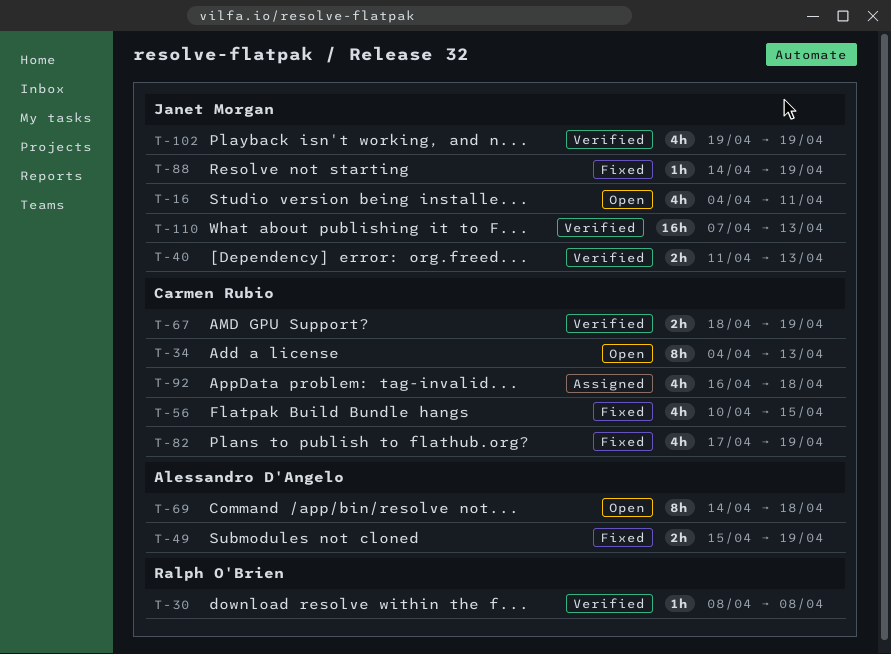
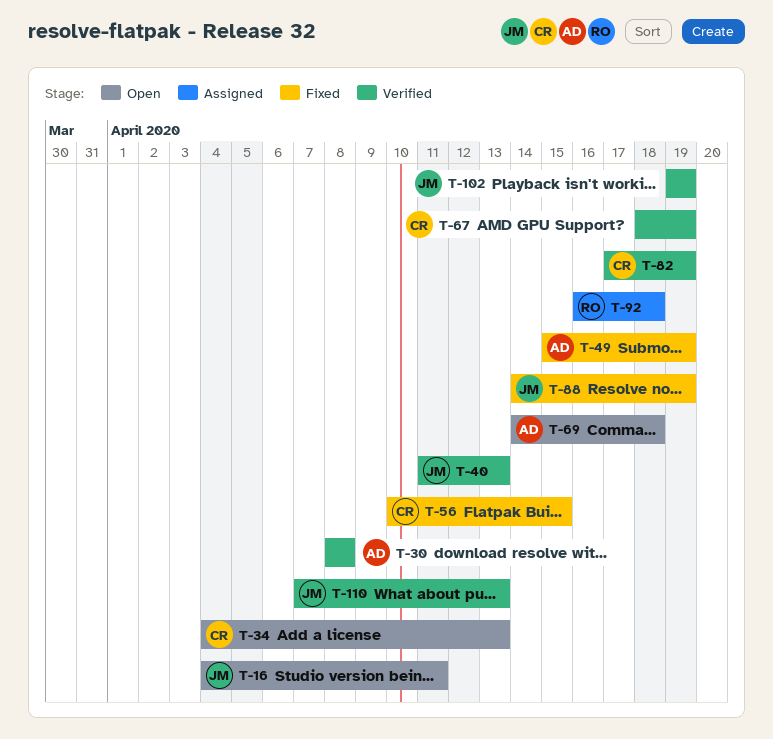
T-30, owner: Ralph O'Brien -> Alessandro D'Angelo
T-82, status: Fixed -> Verified
T-92, owner: Carmen Rubio -> Ralph O'Brien

